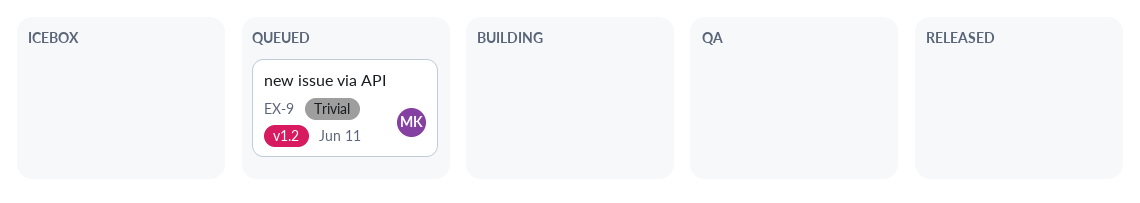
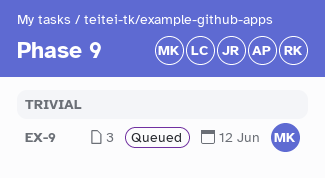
EX-9, due: Jun 11 -> Jun 12

